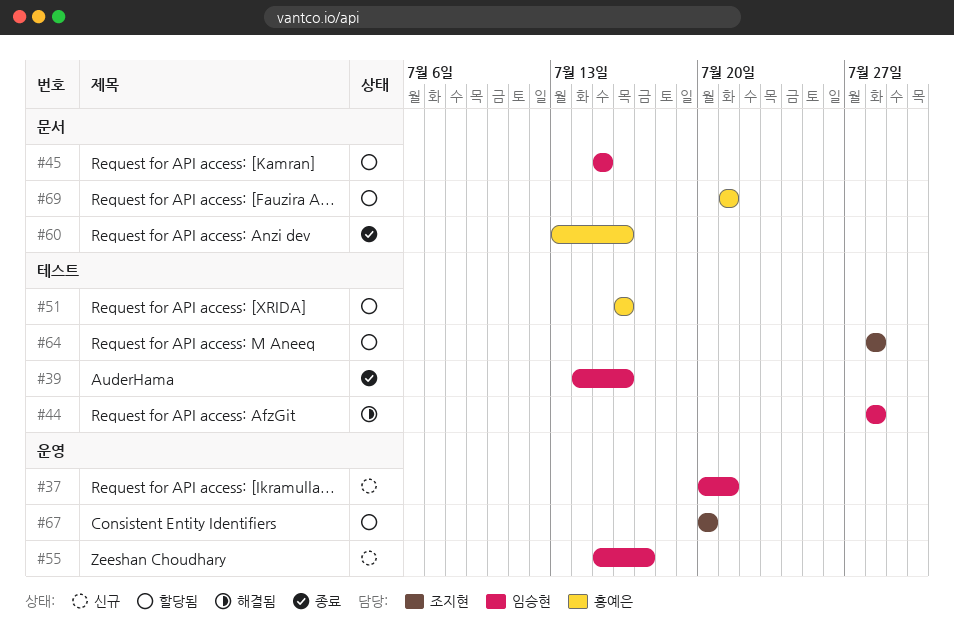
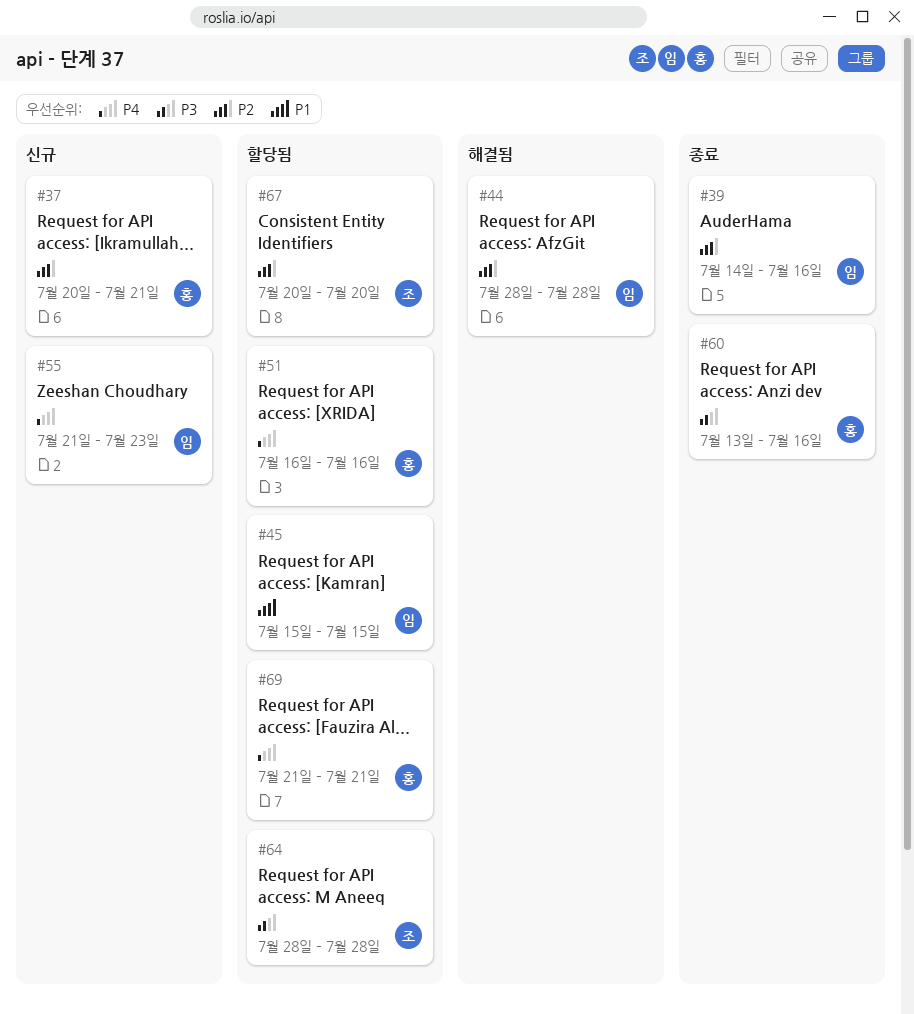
#37, owner: 임승현 -> 홍예은
#55, start: Jul 15 -> Jul 21
#55, due: Jul 17 -> Jul 23

